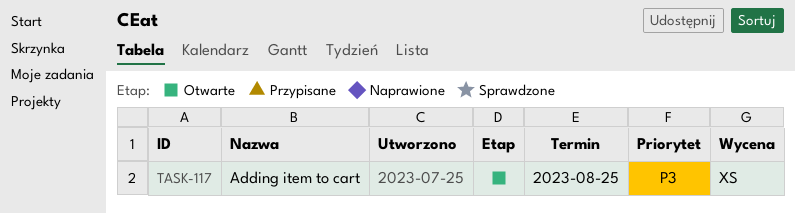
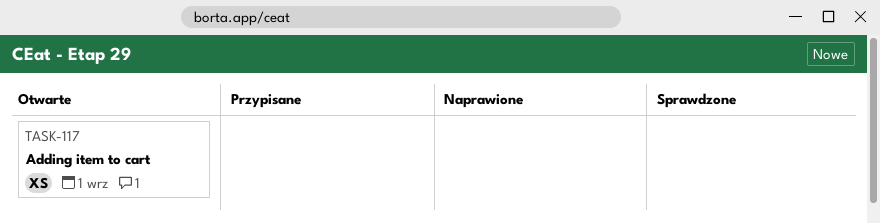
TASK-117, due: Aug 25 -> Sep 1

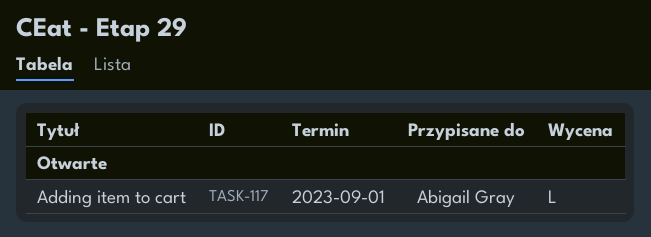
TASK-117, estimate: XS -> L

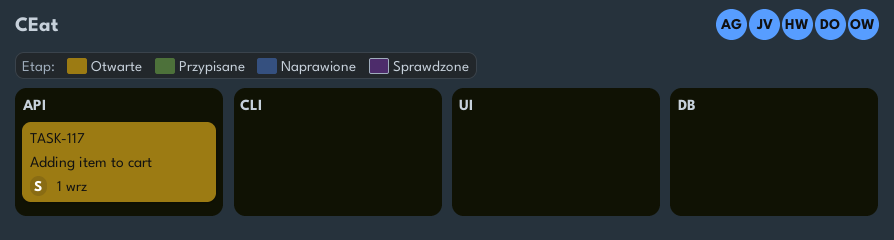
TASK-117, estimate: L -> S

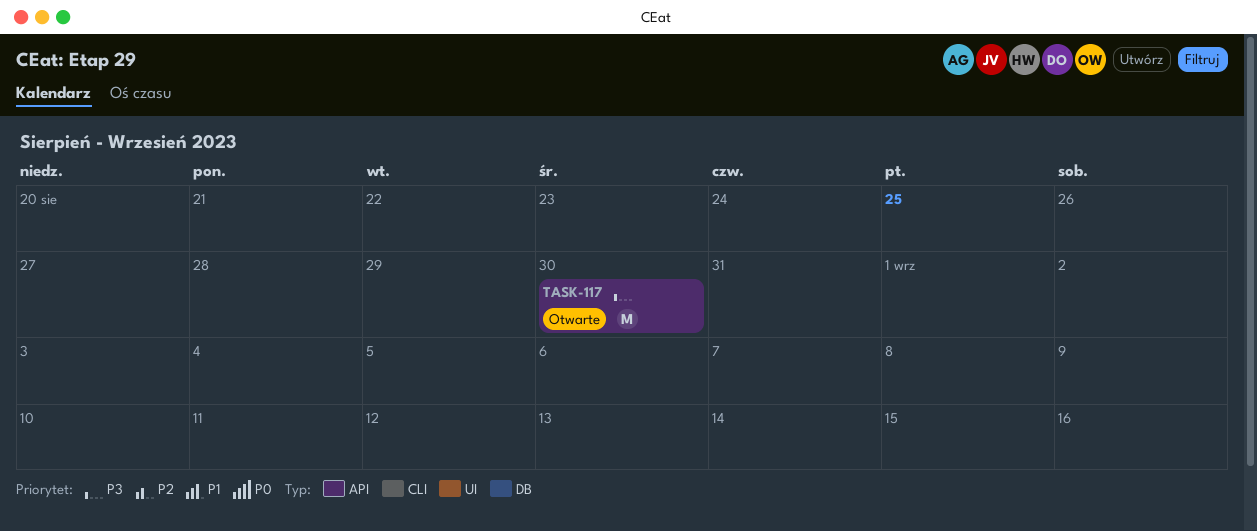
TASK-117, estimate: S -> M
TASK-117, due: Sep 1 -> Aug 30

